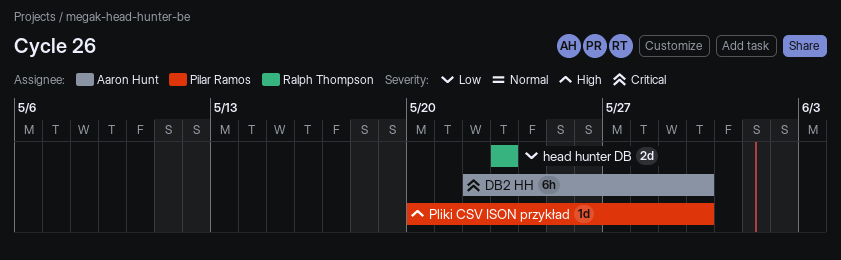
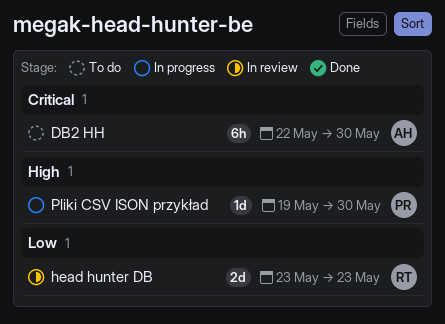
Pliki CSV ISON przykład, start: May 20 -> May 19

